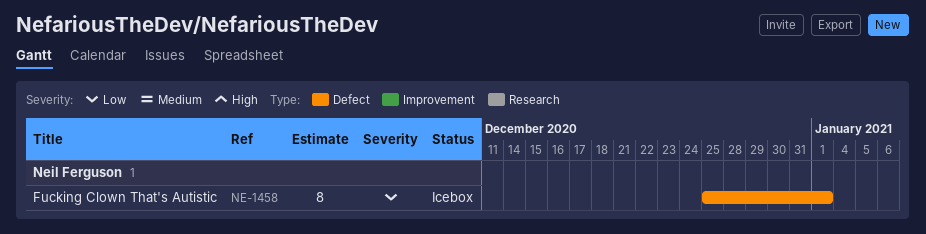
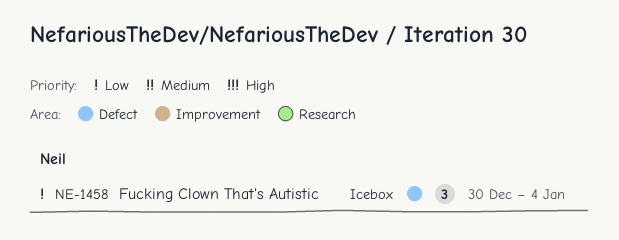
NE-1458, estimate: 8 -> 3
NE-1458, start: Dec 25 -> Dec 30
NE-1458, due: Jan 1 -> Jan 4

